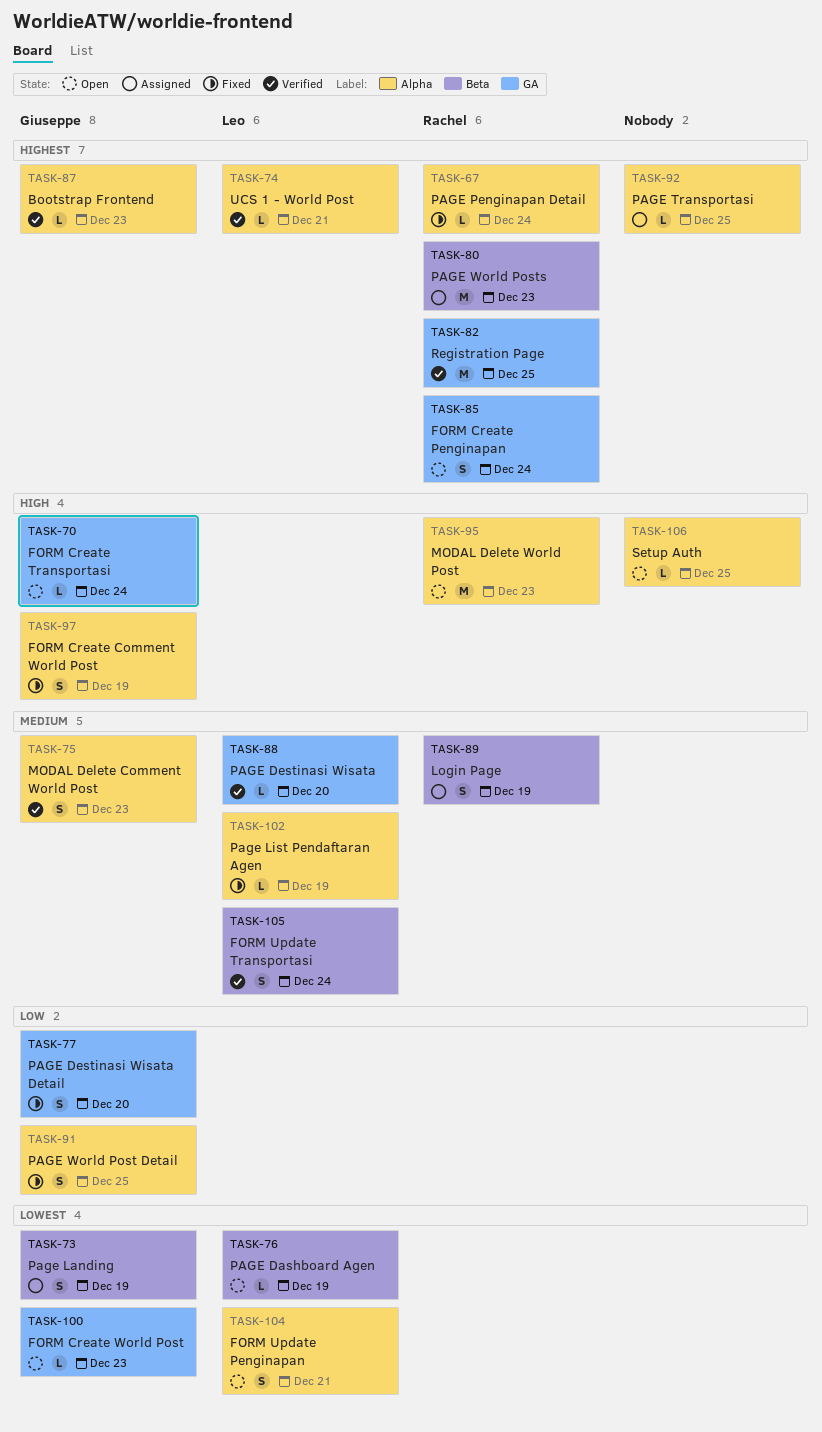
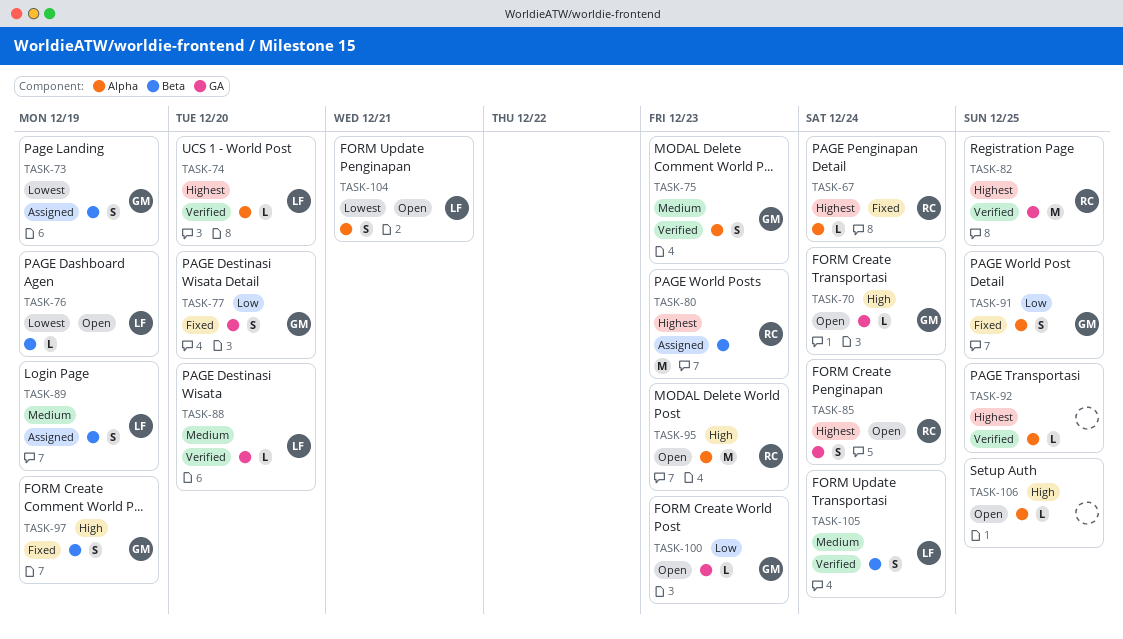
TASK-74, due: Dec 21 -> Dec 20
TASK-87: present -> none
TASK-89, owner: Rachel -> Leo
TASK-92, status: Assigned -> Verified
TASK-97, label: Alpha -> Beta
TASK-100, priority: Lowest -> Low
TASK-102: present -> none

